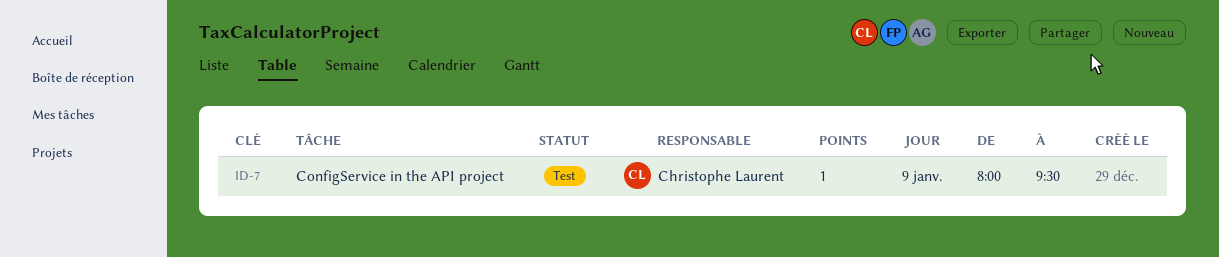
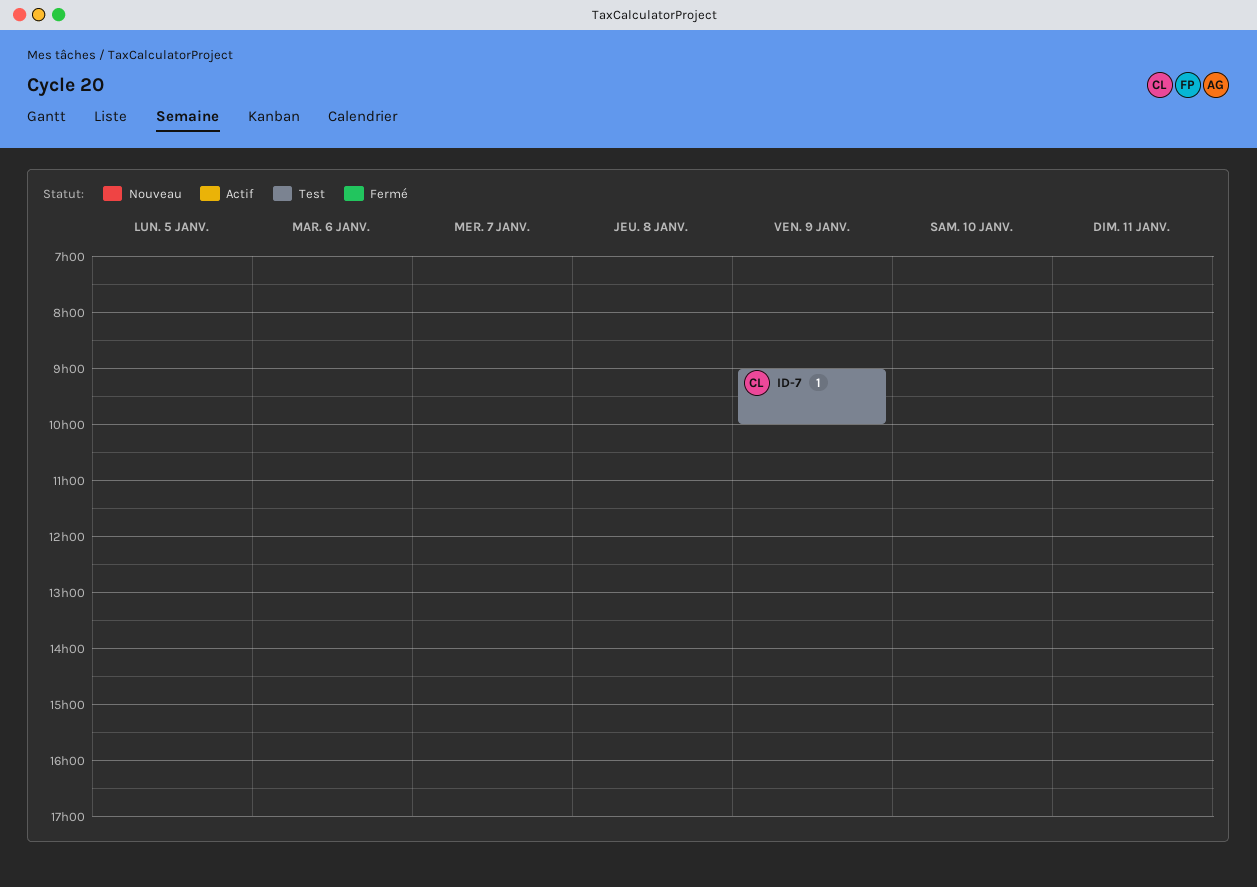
ID-7, begins: 08:00 -> 09:00
ID-7, ends: 09:30 -> 10:00

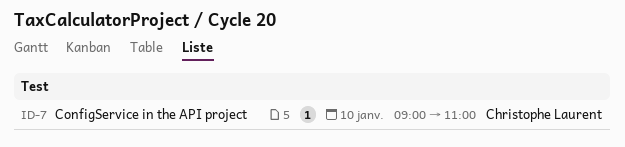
ID-7, day: Jan 9 -> Jan 10
ID-7, ends: 10:00 -> 11:00

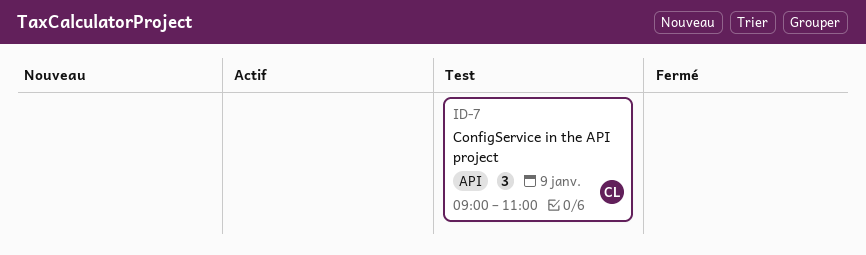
ID-7, estimate: 1 -> 3
ID-7, day: Jan 10 -> Jan 9

